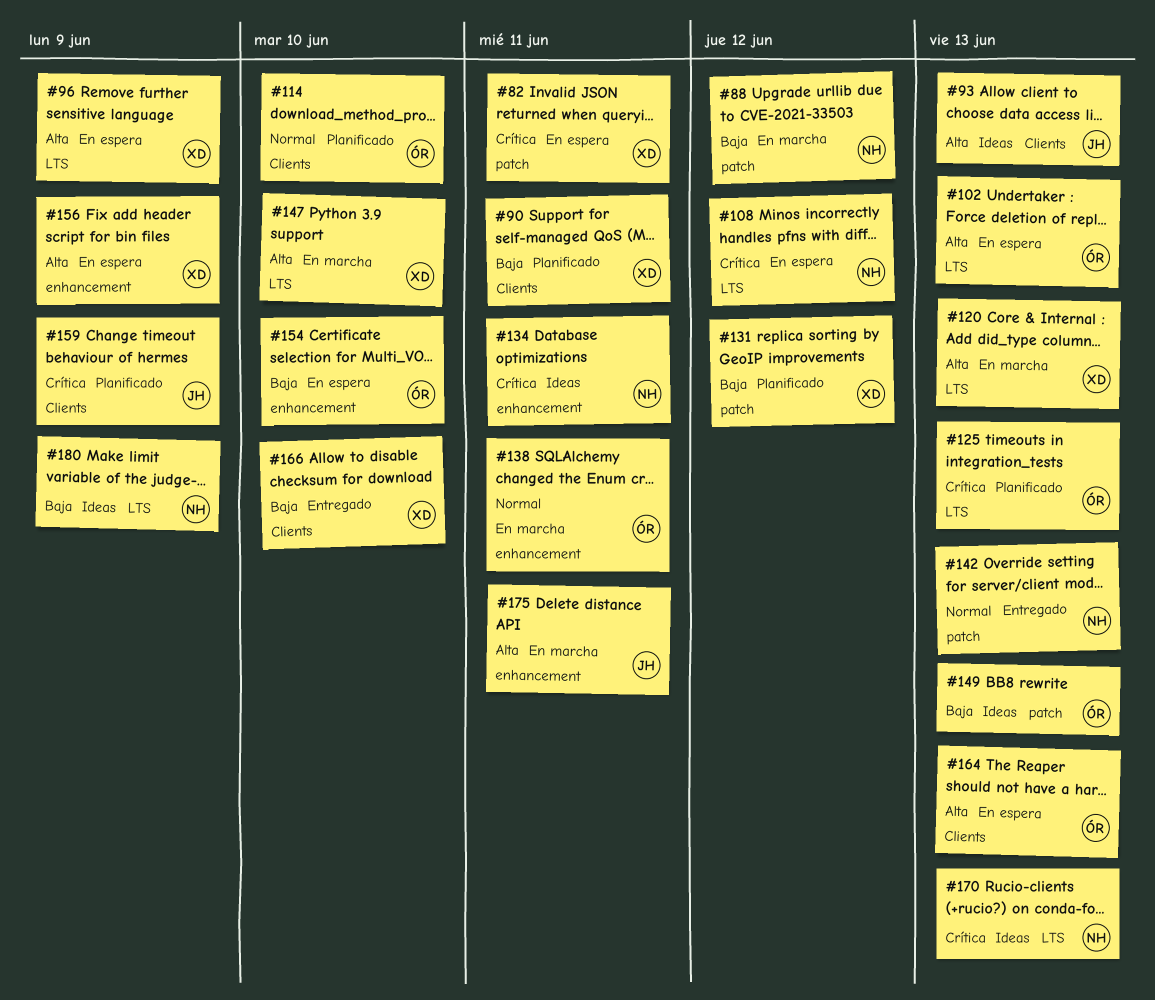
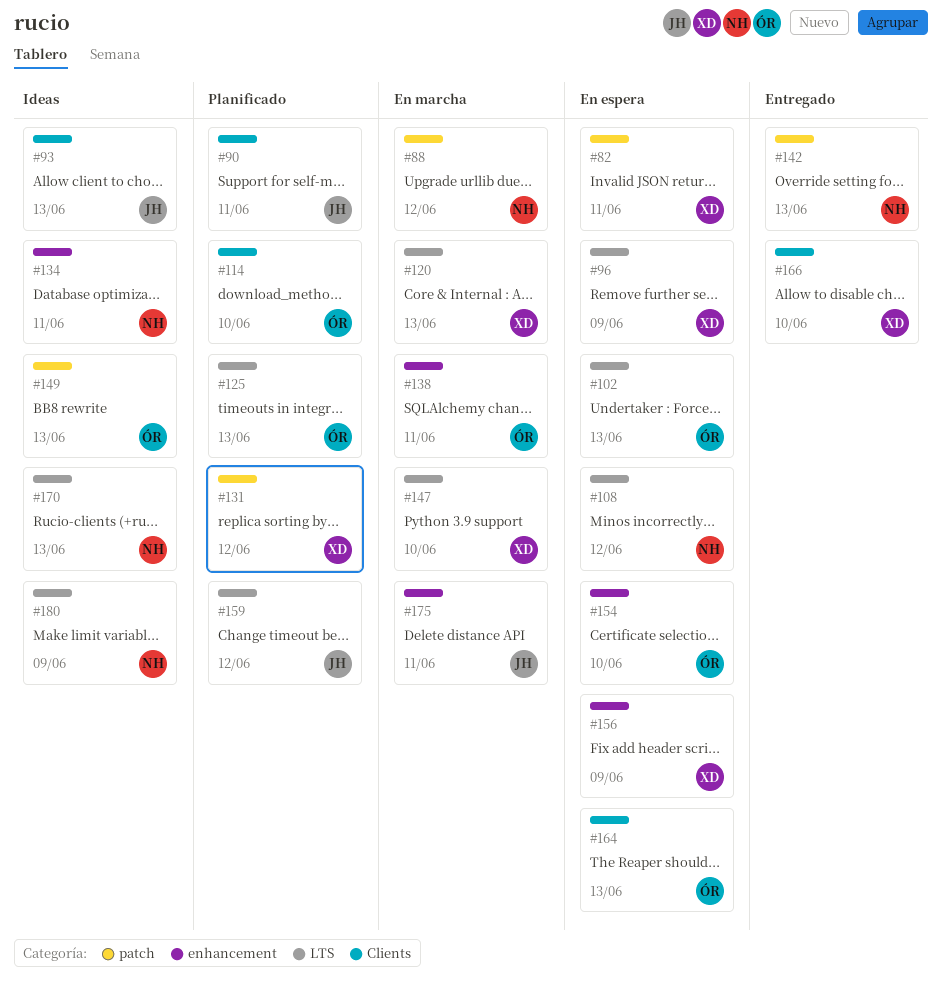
#90, owner: XD -> JH
#159, label: Clients -> LTS
#159, due: Jun 9 -> Jun 12

